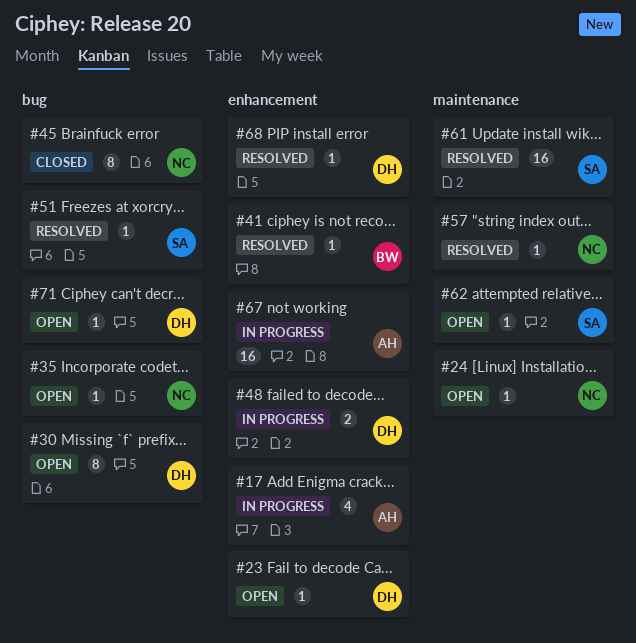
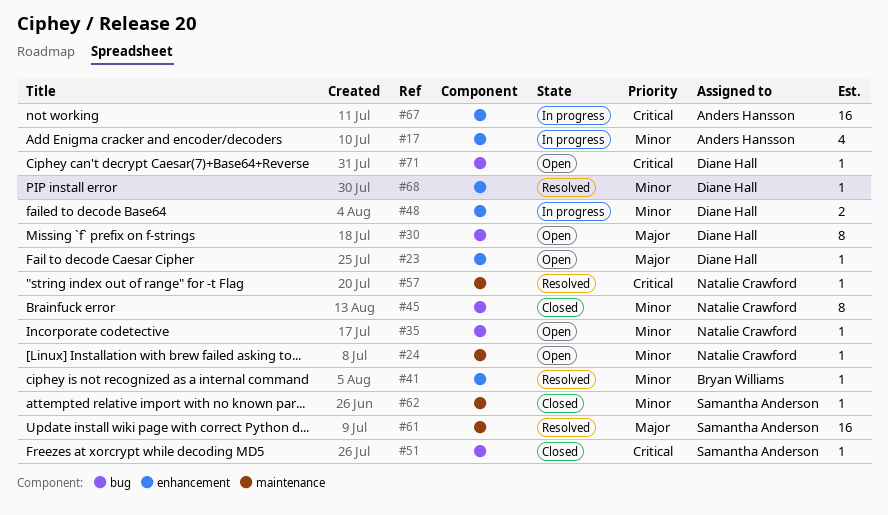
#51, status: Resolved -> Closed
#62, status: Open -> Closed

